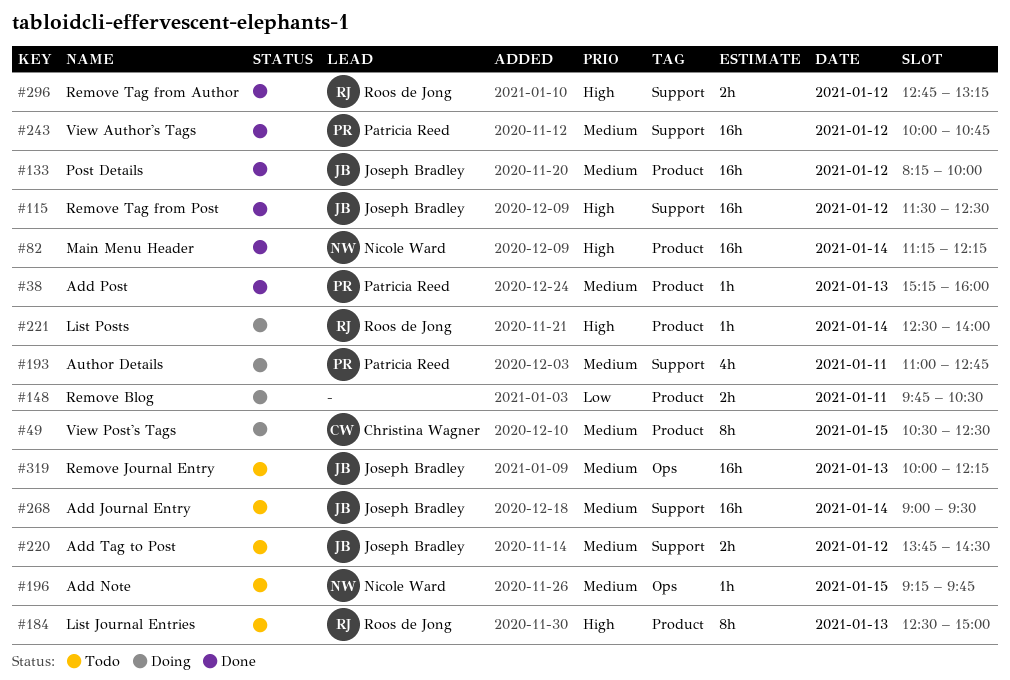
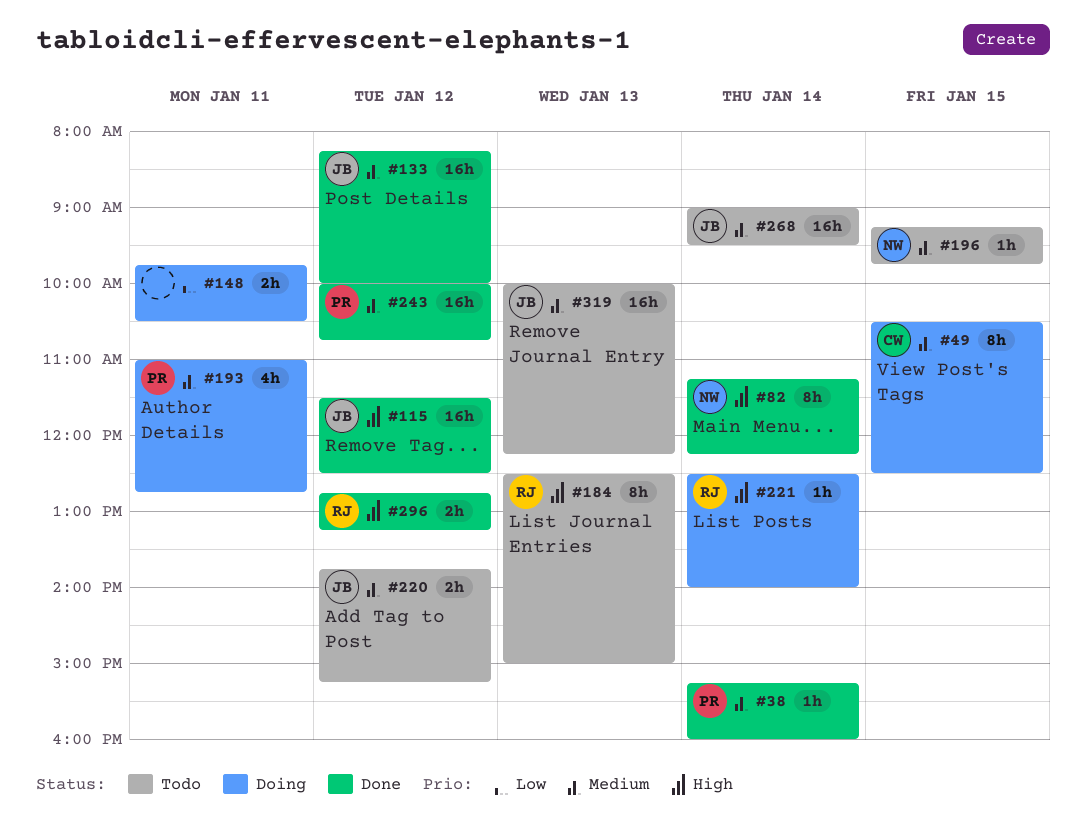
#38, day: Jan 13 -> Jan 14
#82, estimate: 16h -> 8h
#220, ends: 14:30 -> 15:15

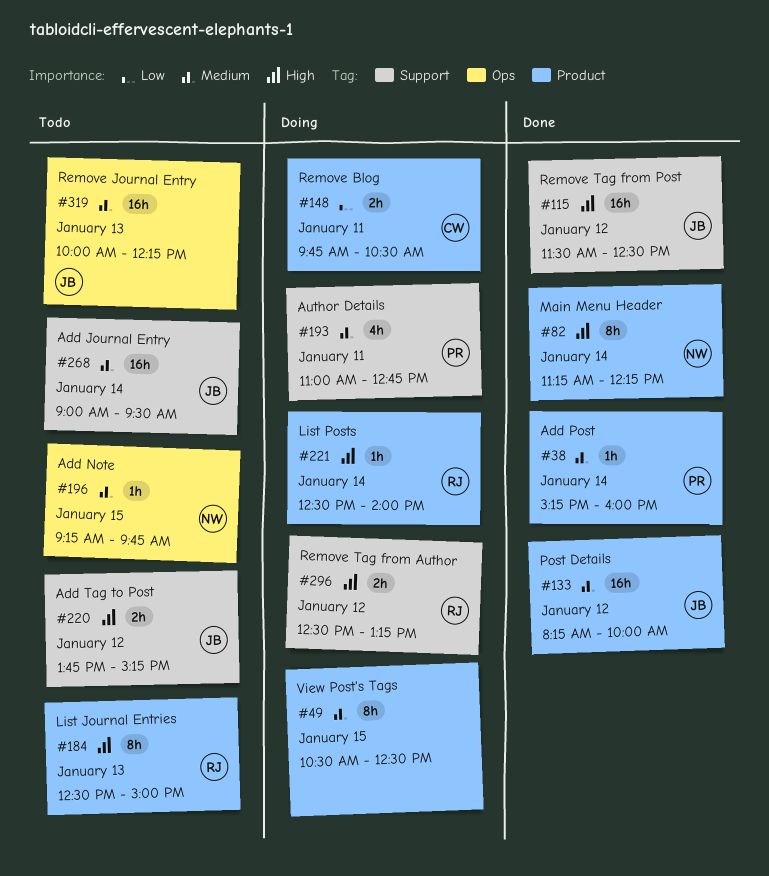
#49, owner: CW -> none
#148, owner: none -> CW
#220, priority: Medium -> High
#243: present -> none
#296, status: Done -> Doing
#296, begins: 12:45 -> 12:30

